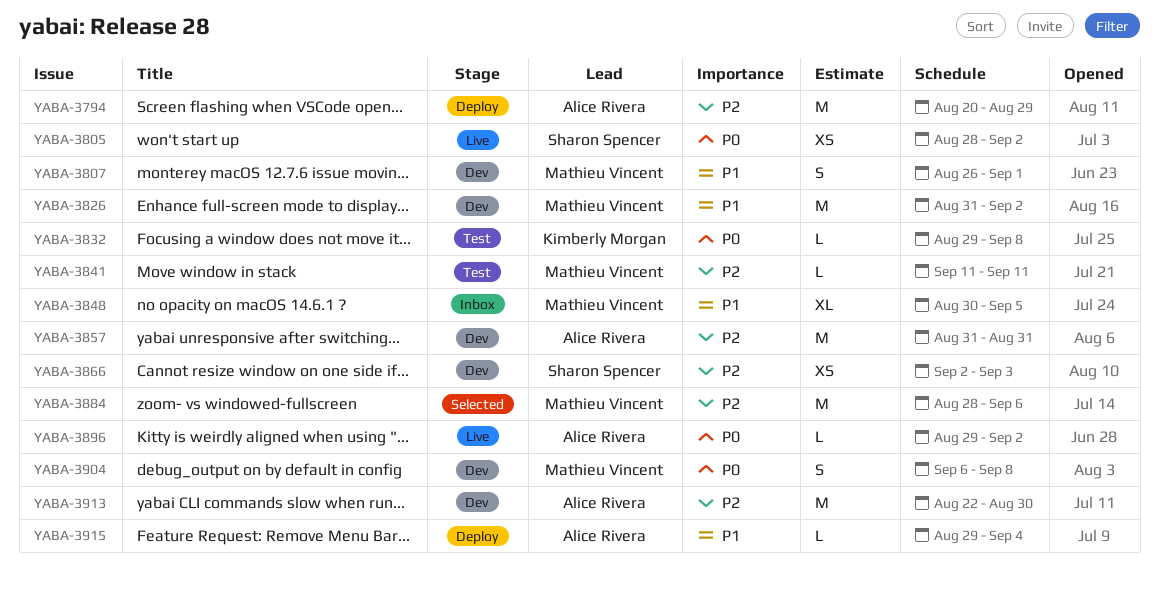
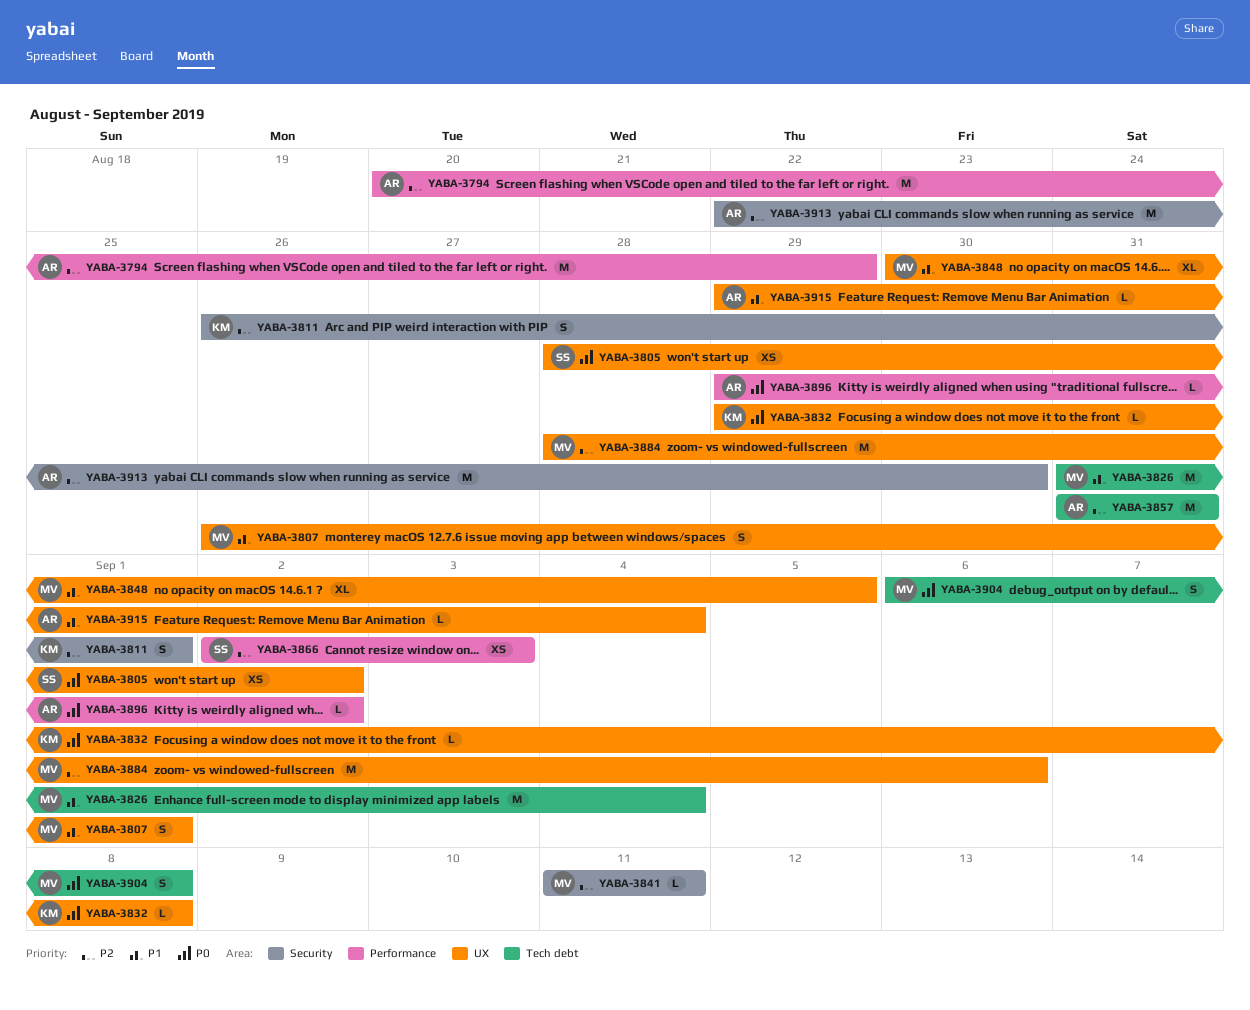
YABA-3811: none -> present
YABA-3826, due: Sep 2 -> Sep 4

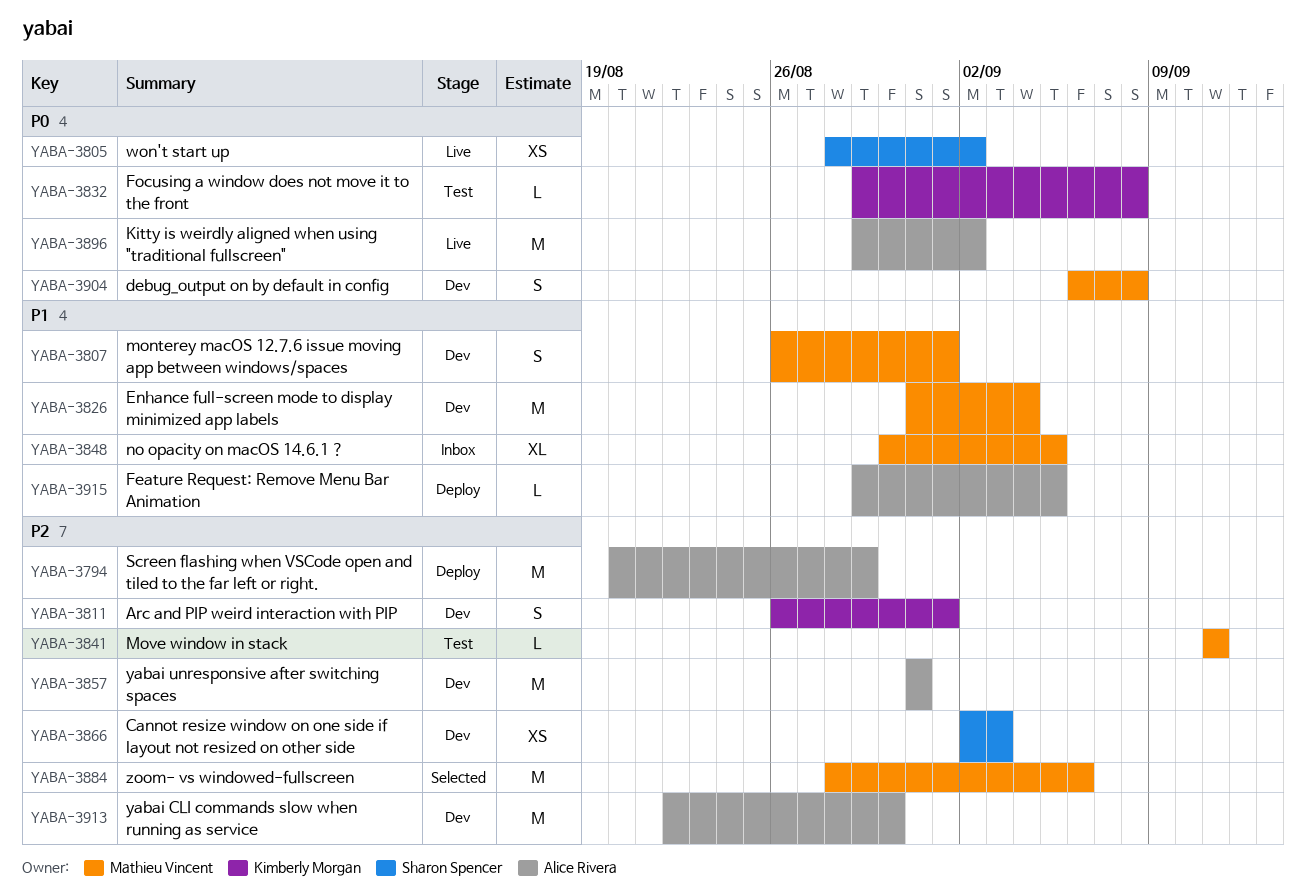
YABA-3896, estimate: L -> M
YABA-3915, due: Sep 4 -> Sep 5

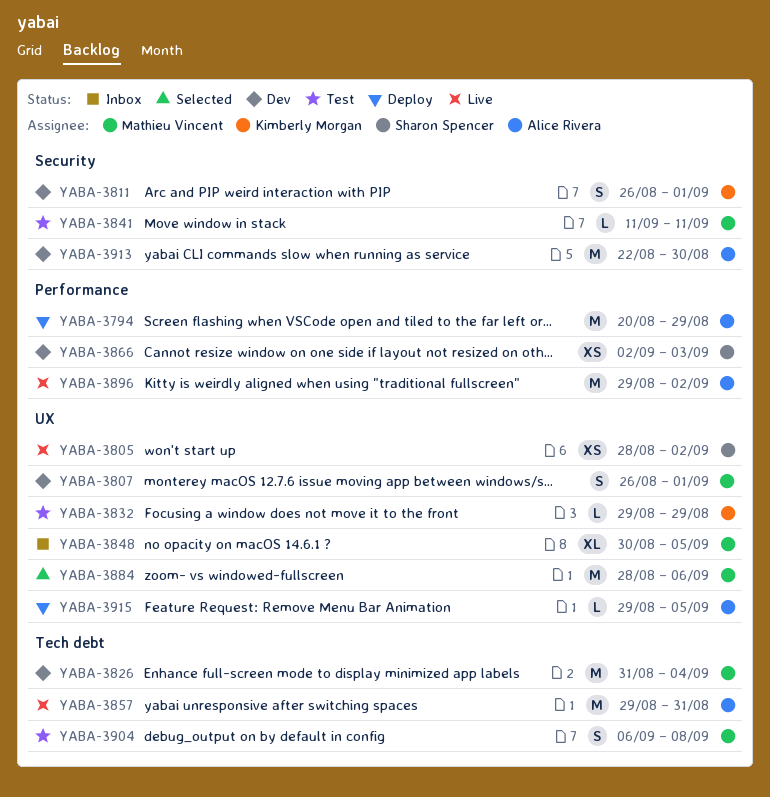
YABA-3832, due: Sep 8 -> Aug 29
YABA-3857, status: Dev -> Live
YABA-3857, start: Aug 31 -> Aug 29
YABA-3904, status: Dev -> Test

